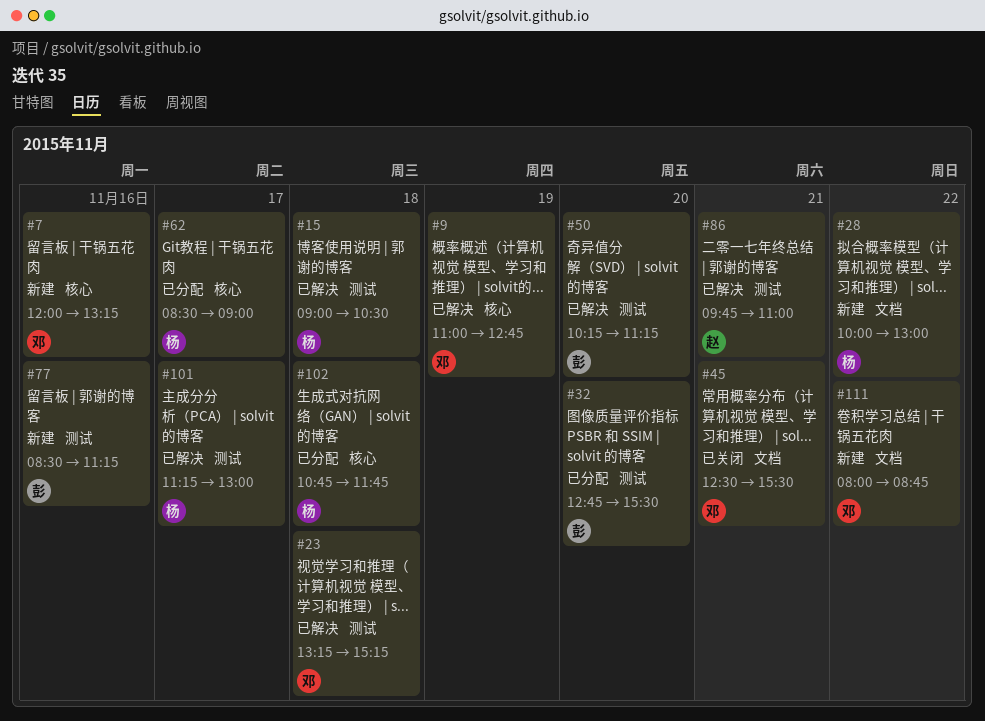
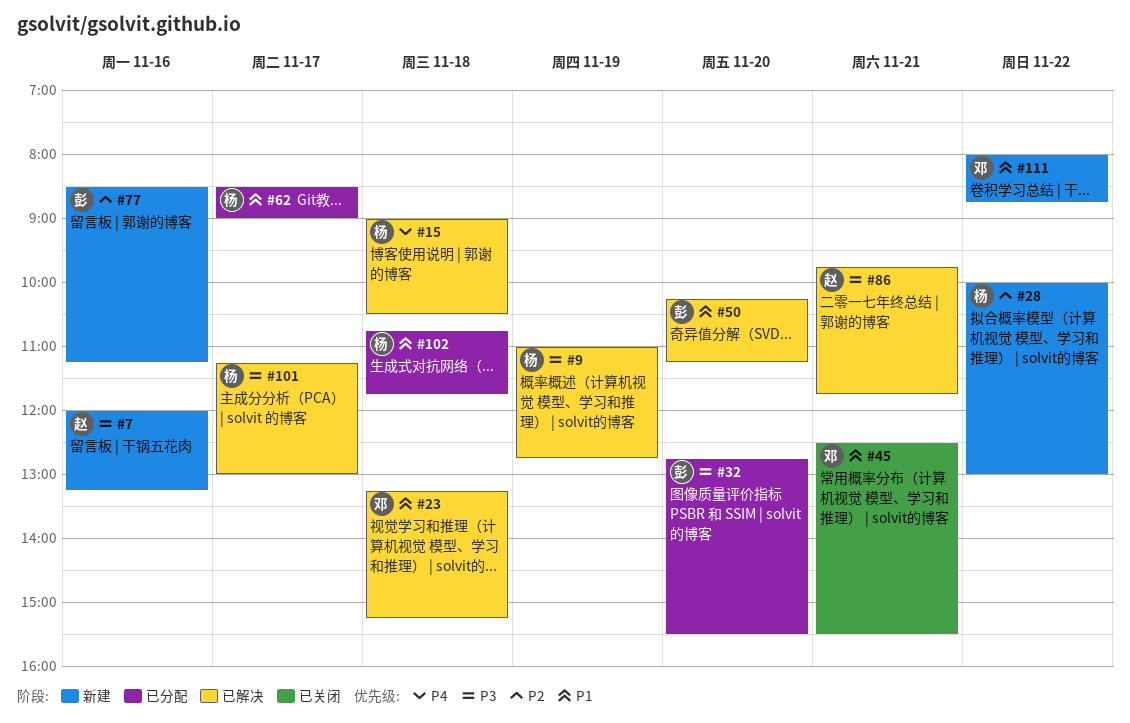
#7, owner: 邓 -> 赵
#9, owner: 邓 -> 杨
#86, ends: 11:00 -> 11:45

